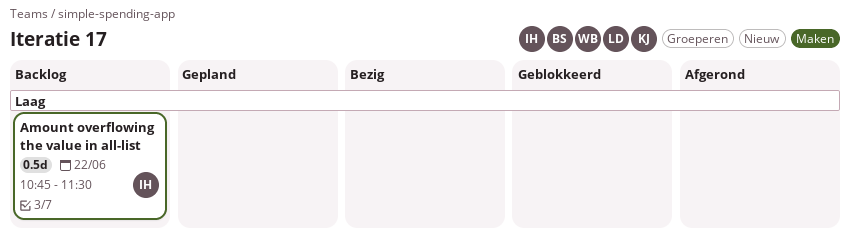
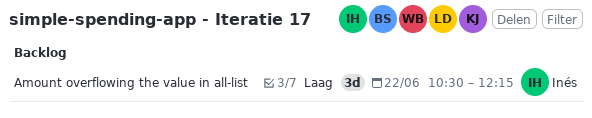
Amount overflowing the value in all-list, estimate: 0.5d -> 3d
Amount overflowing the value in all-list, begins: 10:45 -> 10:30
Amount overflowing the value in all-list, ends: 11:30 -> 12:15

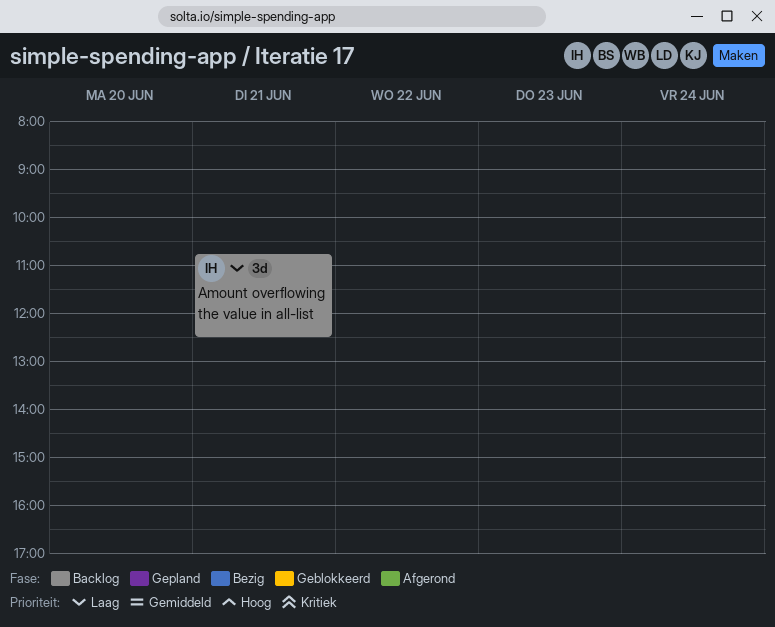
Amount overflowing the value in all-list, day: Jun 22 -> Jun 21
Amount overflowing the value in all-list, begins: 10:30 -> 10:45
Amount overflowing the value in all-list, ends: 12:15 -> 12:30

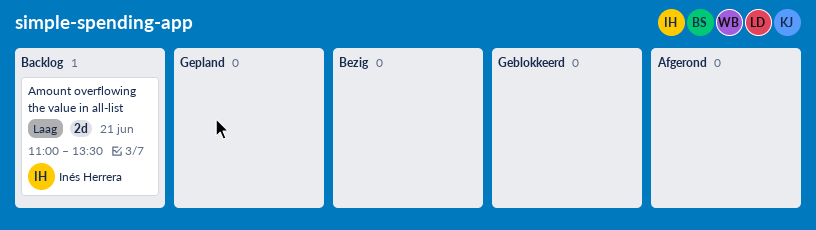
Amount overflowing the value in all-list, estimate: 3d -> 2d
Amount overflowing the value in all-list, begins: 10:45 -> 11:00
Amount overflowing the value in all-list, ends: 12:30 -> 13:30

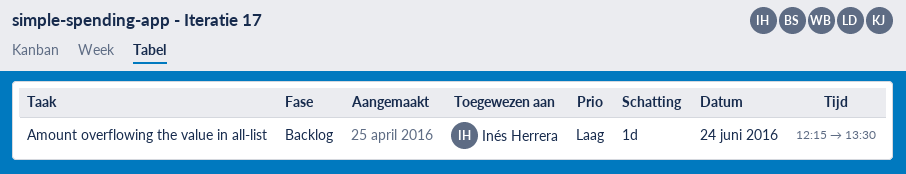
Amount overflowing the value in all-list, estimate: 2d -> 1d
Amount overflowing the value in all-list, day: Jun 21 -> Jun 24
Amount overflowing the value in all-list, begins: 11:00 -> 12:15

